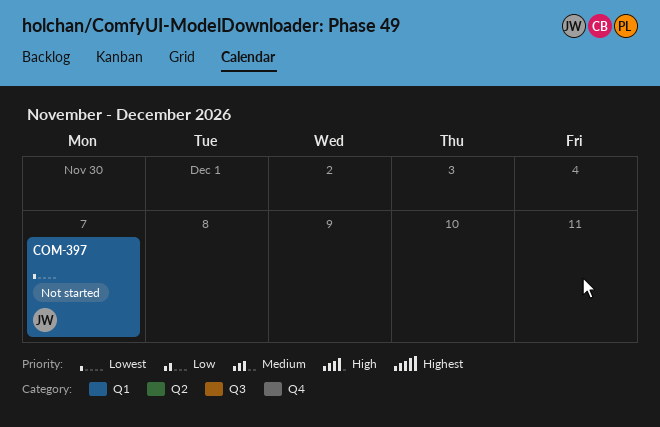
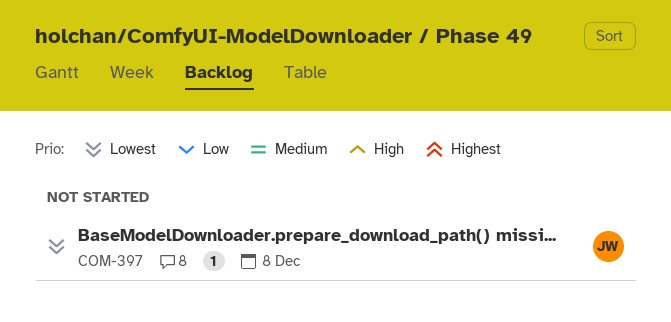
COM-397, due: Dec 7 -> Dec 8

